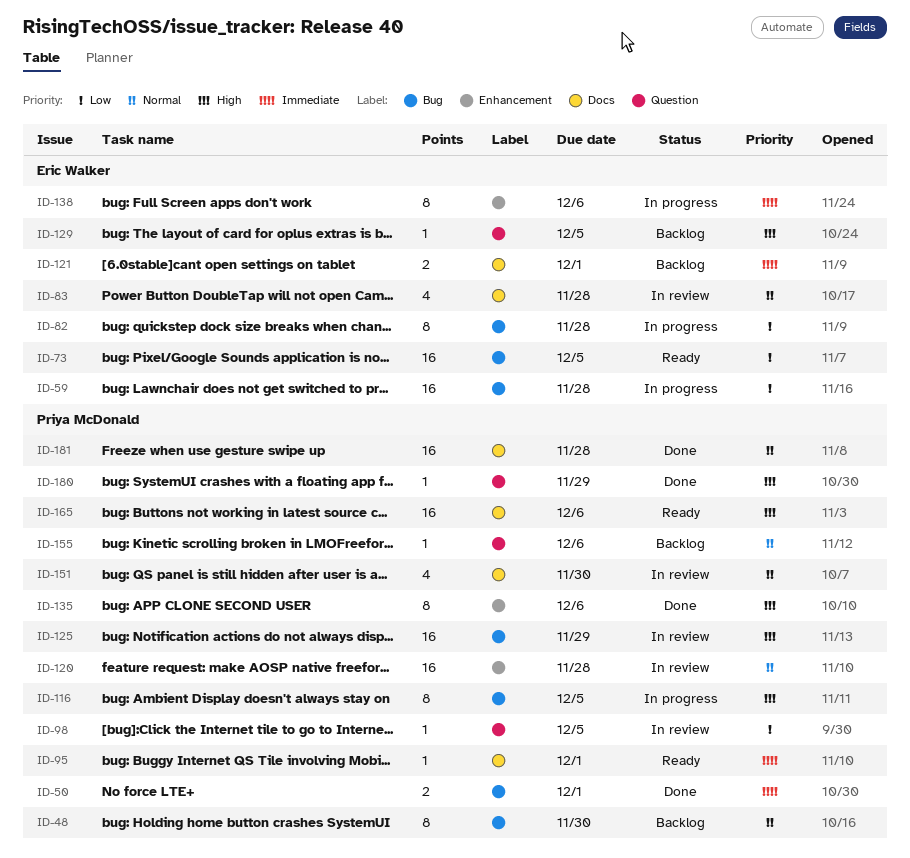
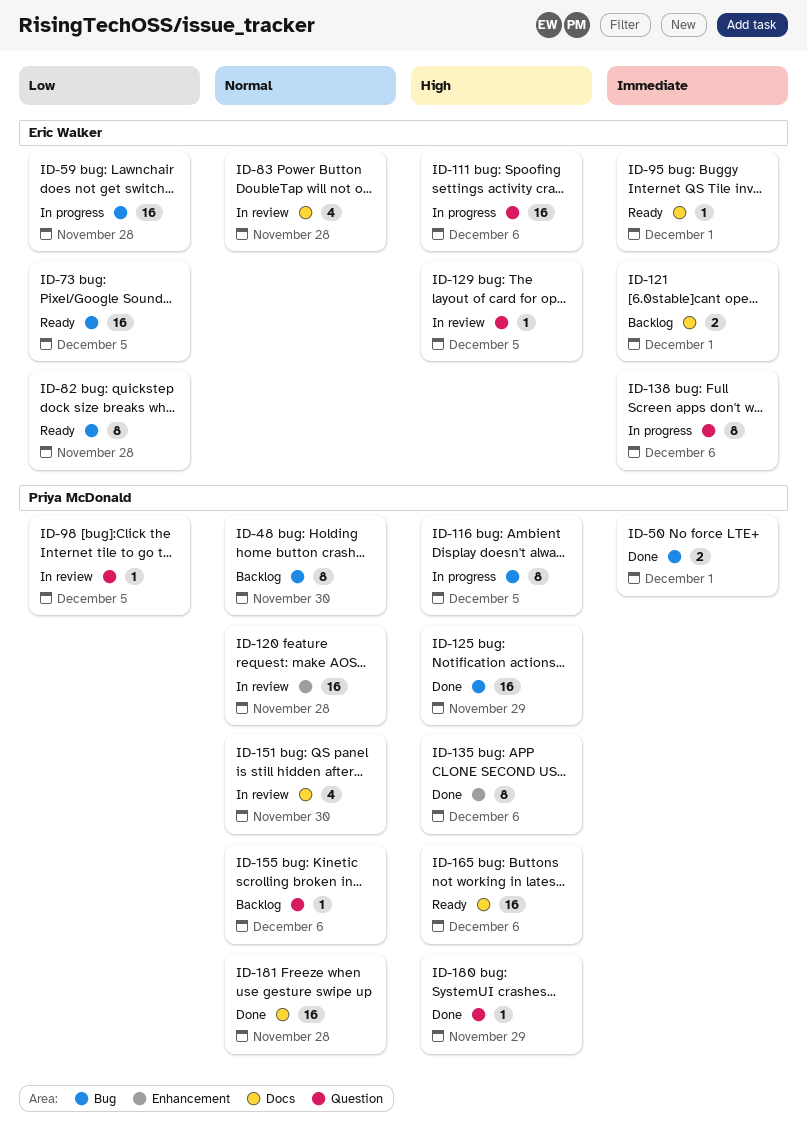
ID-82, status: In progress -> Ready
ID-95, owner: Priya McDonald -> Eric Walker
ID-111: none -> present
ID-125, status: In review -> Done
ID-129, status: Backlog -> In review
ID-138, label: Enhancement -> Question

